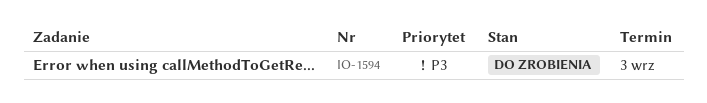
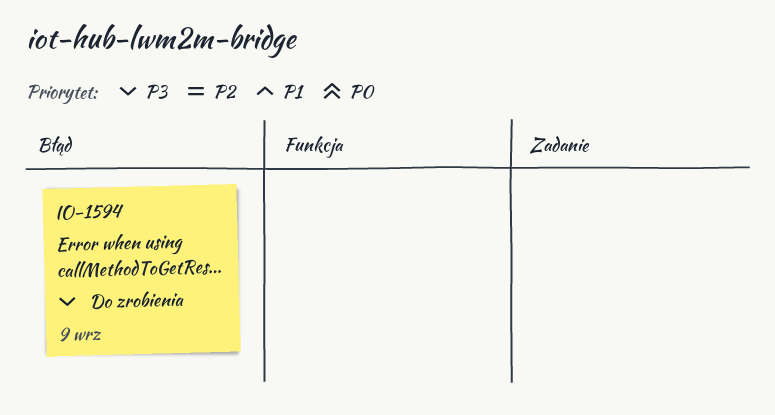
IO-1594, due: Sep 3 -> Sep 9

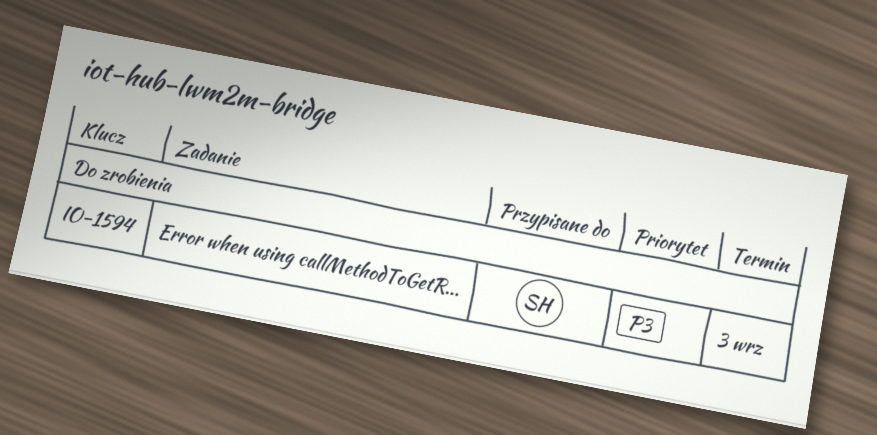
IO-1594, due: Sep 9 -> Sep 3

